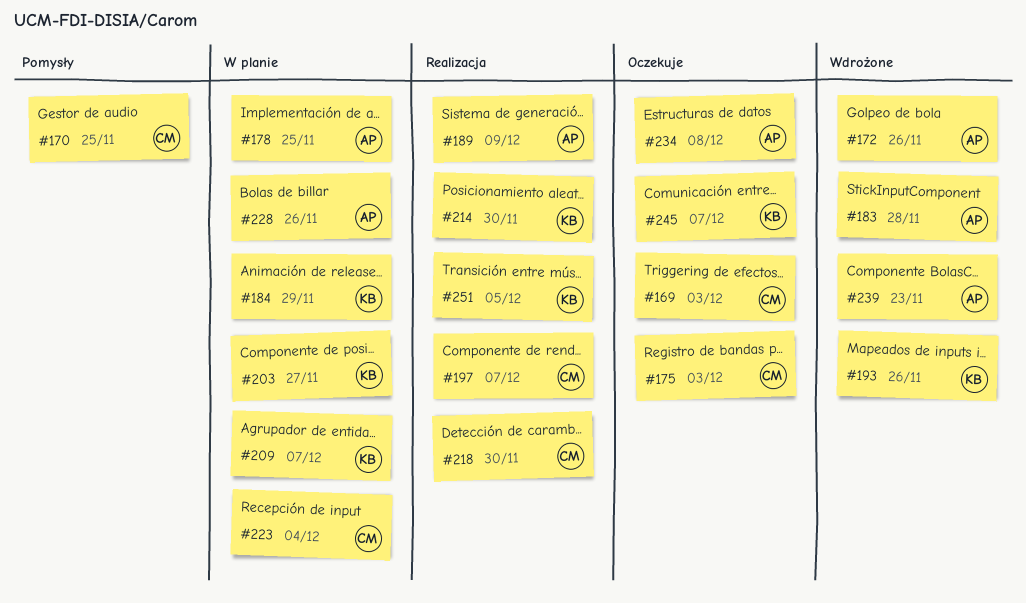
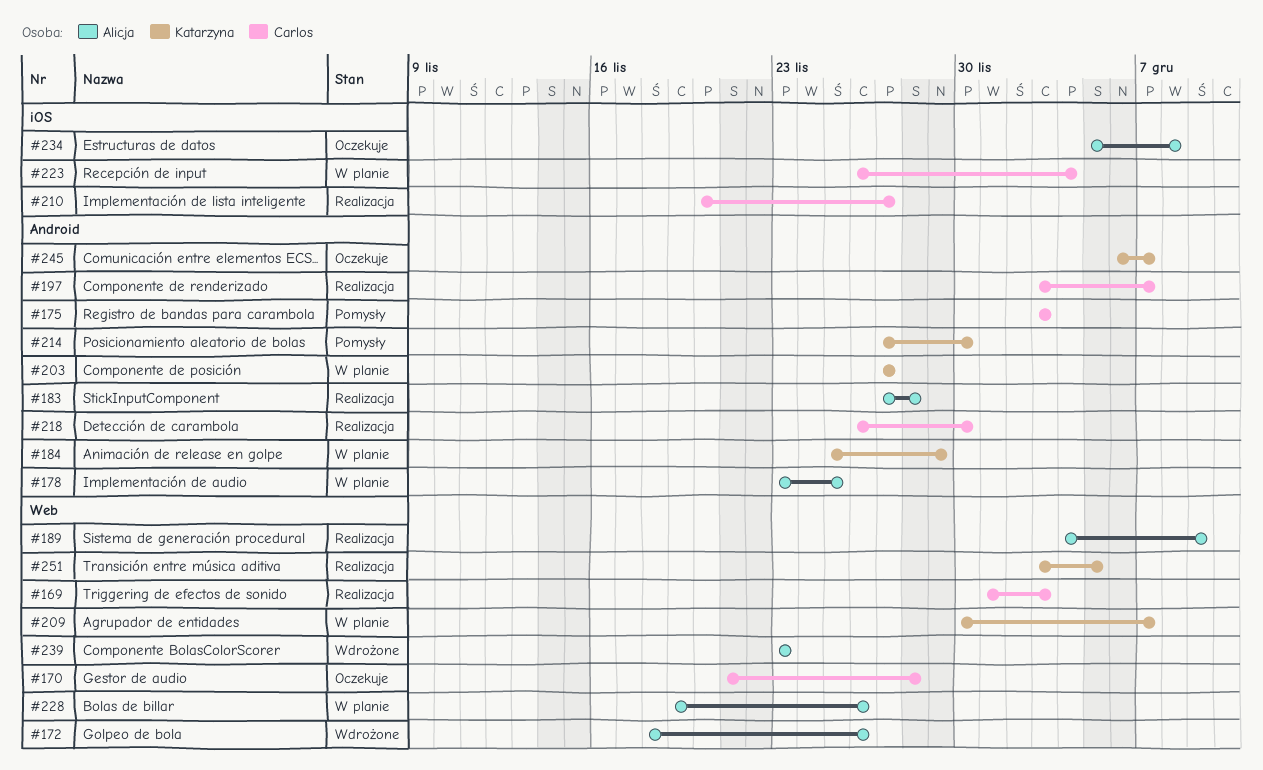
#169, status: Oczekuje -> Realizacja
#170, status: Pomysły -> Oczekuje
#170, due: Nov 25 -> Nov 28
#175, status: Oczekuje -> Pomysły
#183, status: Wdrożone -> Realizacja
#193: present -> none
#210: none -> present
#214, status: Realizacja -> Pomysły

